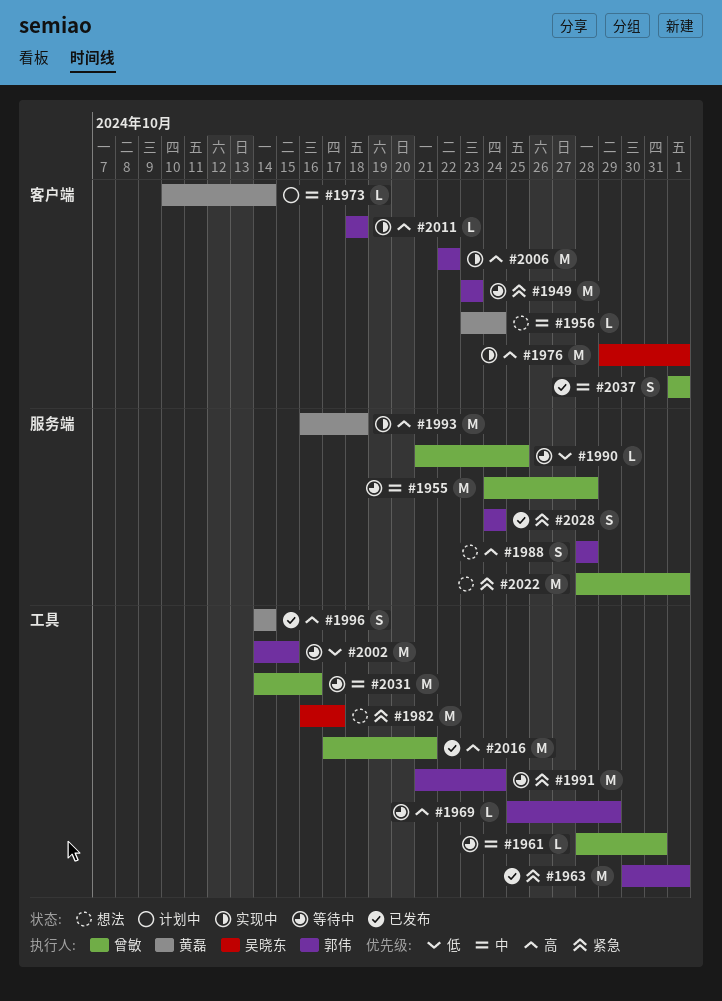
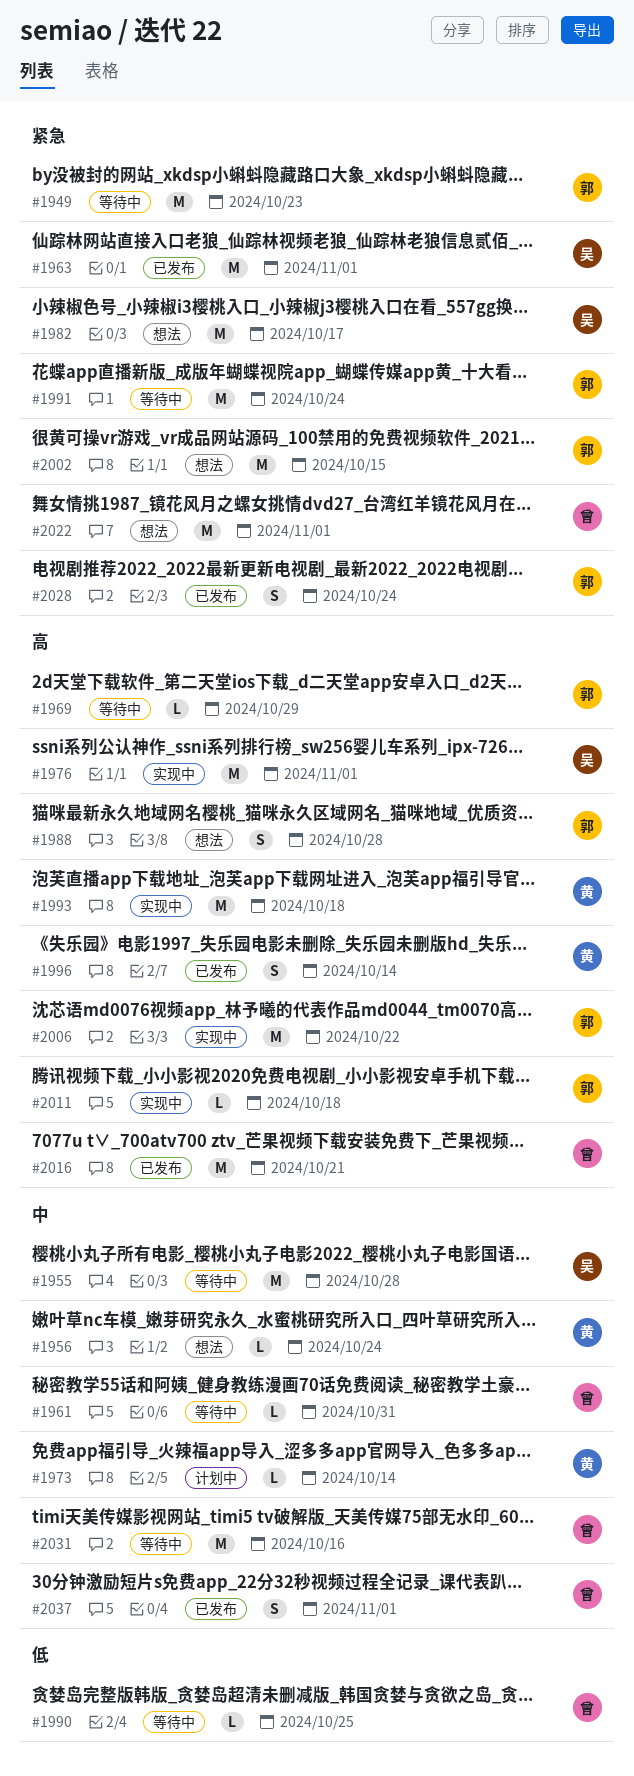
#1955, owner: 曾敏 -> 吴晓东
#1963, owner: 郭伟 -> 吴晓东
#2002, status: 等待中 -> 想法
#2002, priority: 低 -> 紧急

